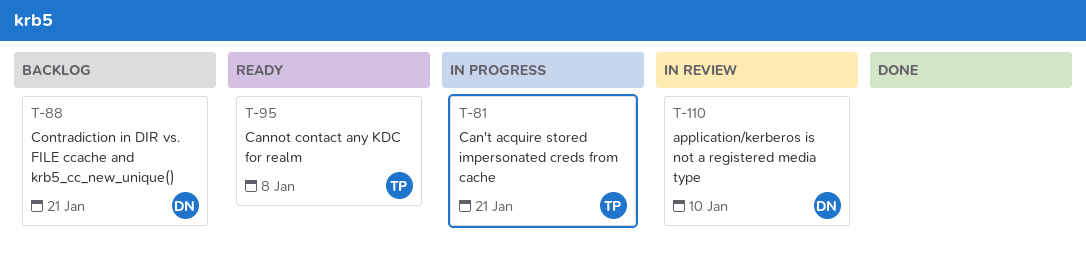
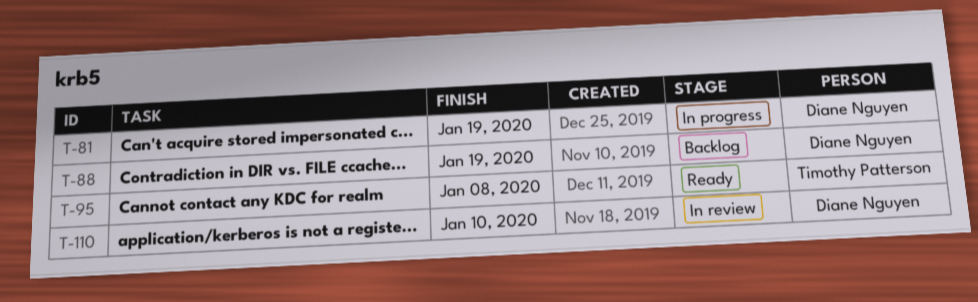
T-81, owner: Timothy Patterson -> Diane Nguyen
T-81, due: Jan 21 -> Jan 19
T-88, due: Jan 21 -> Jan 19

